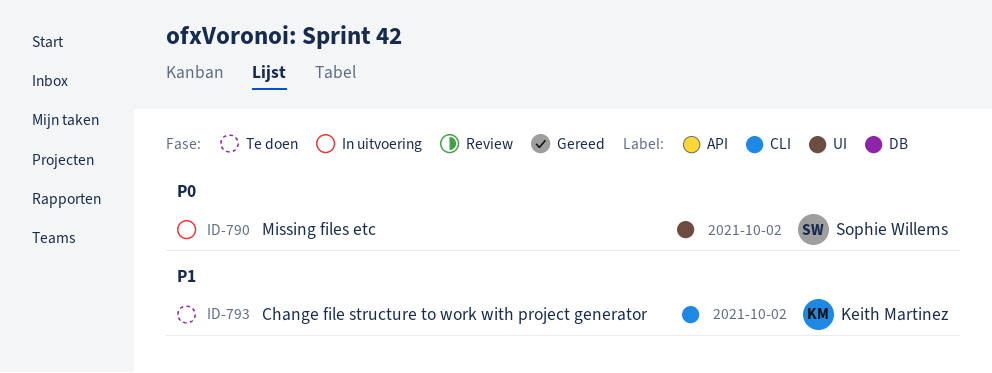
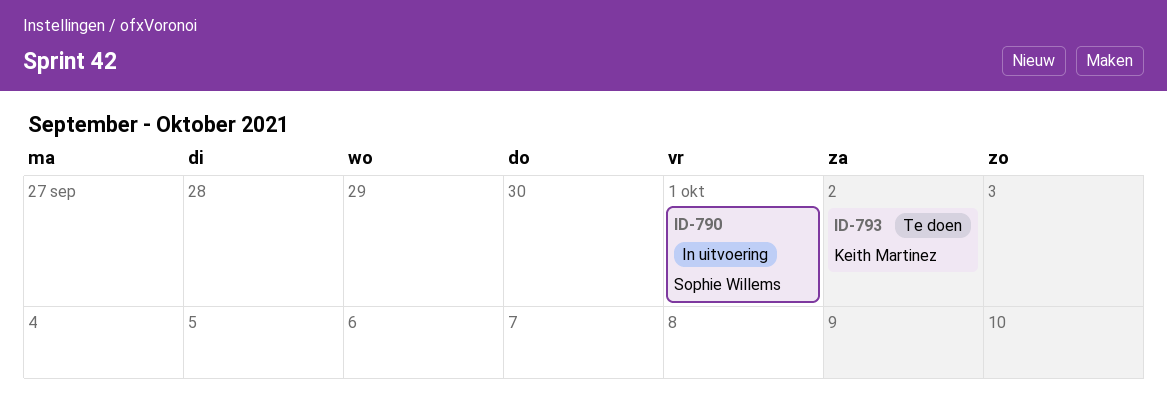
ID-790, due: Oct 2 -> Oct 1

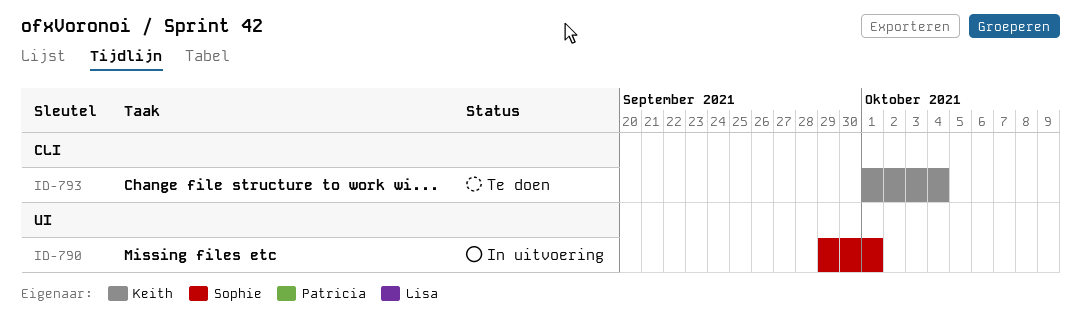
ID-793, due: Oct 2 -> Oct 4

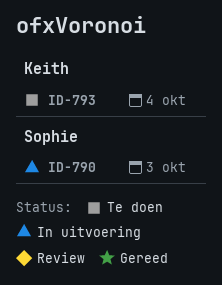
ID-790, due: Oct 1 -> Oct 3

